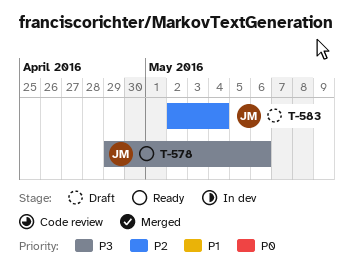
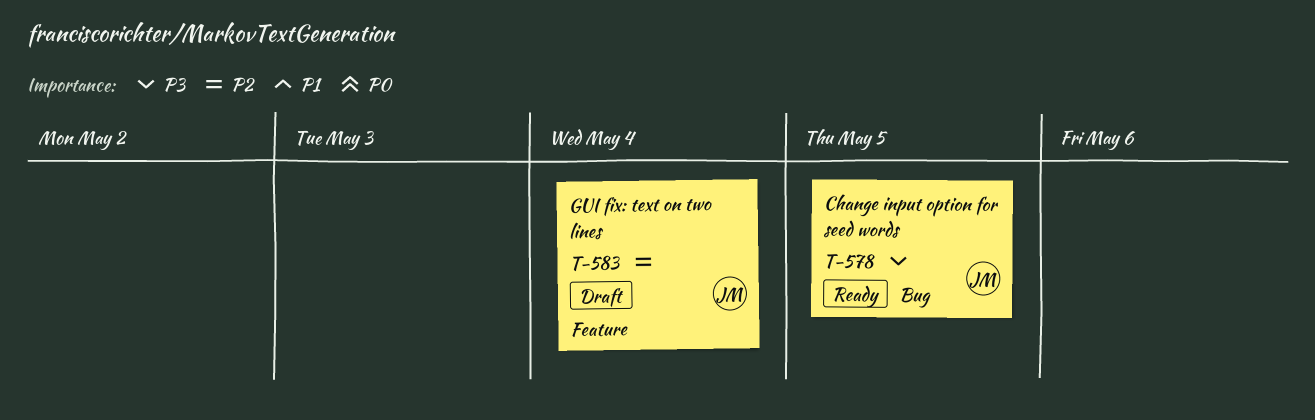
T-578, due: May 6 -> May 5

